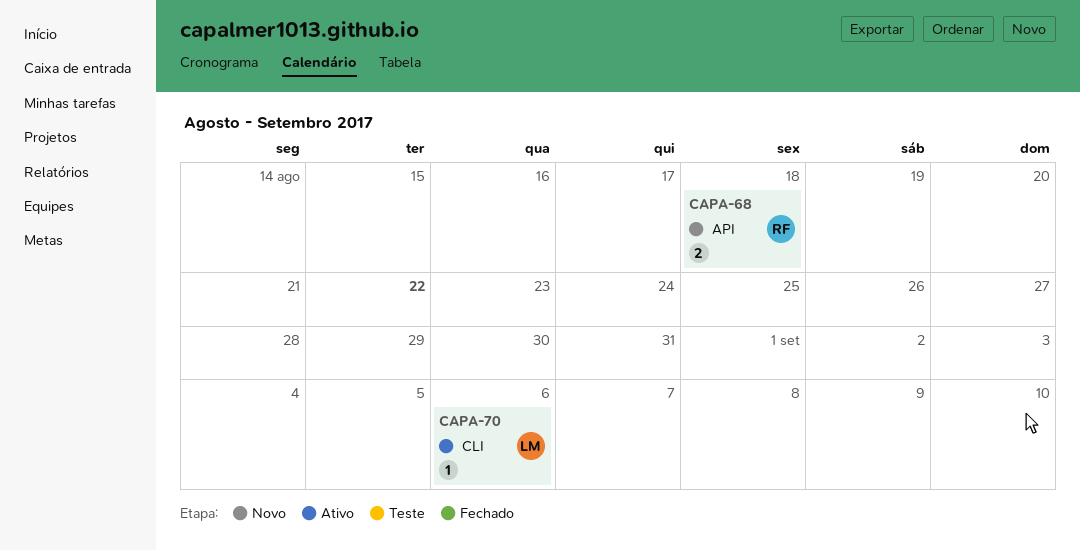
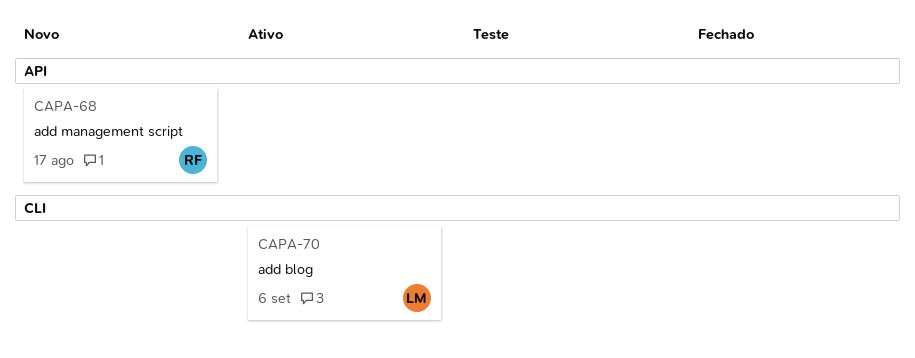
CAPA-68, due: Aug 18 -> Aug 17

